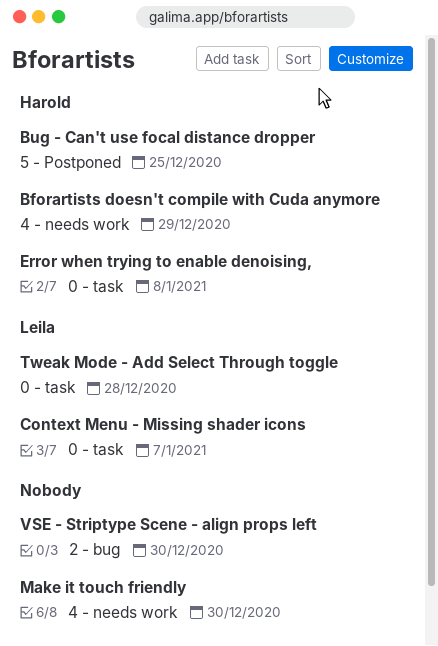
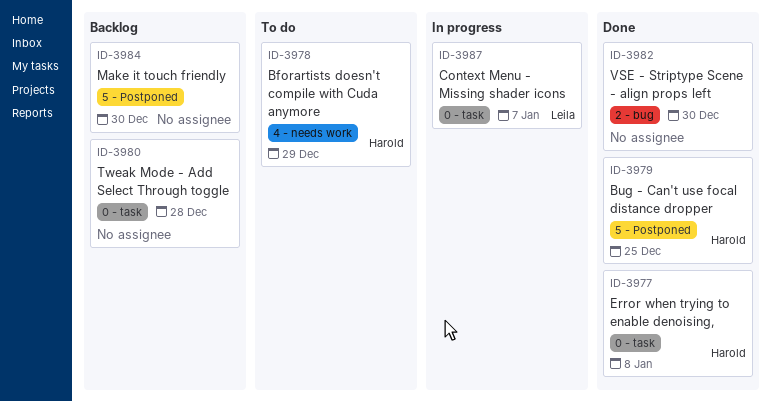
Make it touch friendly, label: 4 - needs work -> 5 - Postponed
Tweak Mode - Add Select Through toggle, owner: Leila -> none

